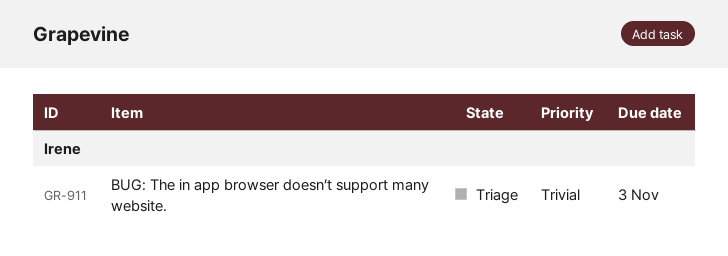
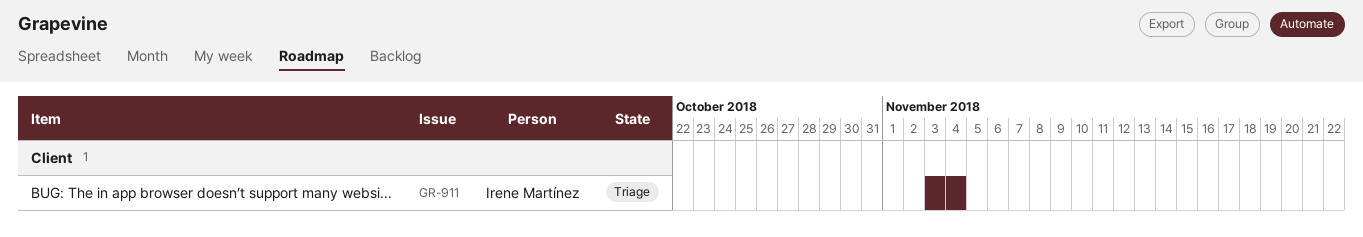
GR-911, due: Nov 3 -> Nov 4

